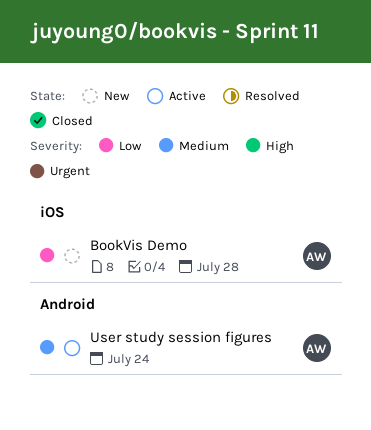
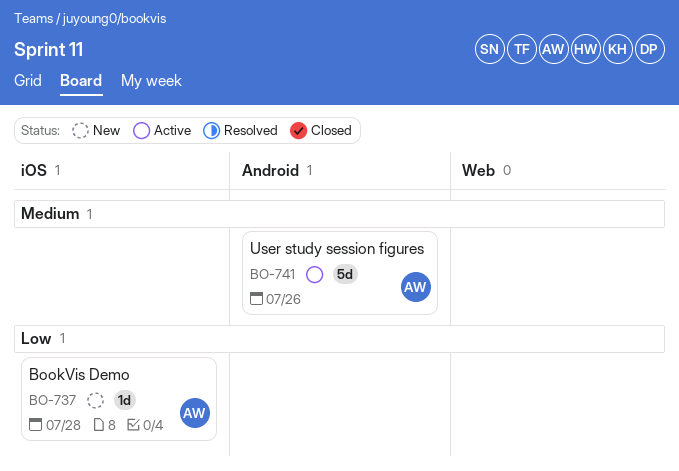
User study session figures, due: Jul 24 -> Jul 26

